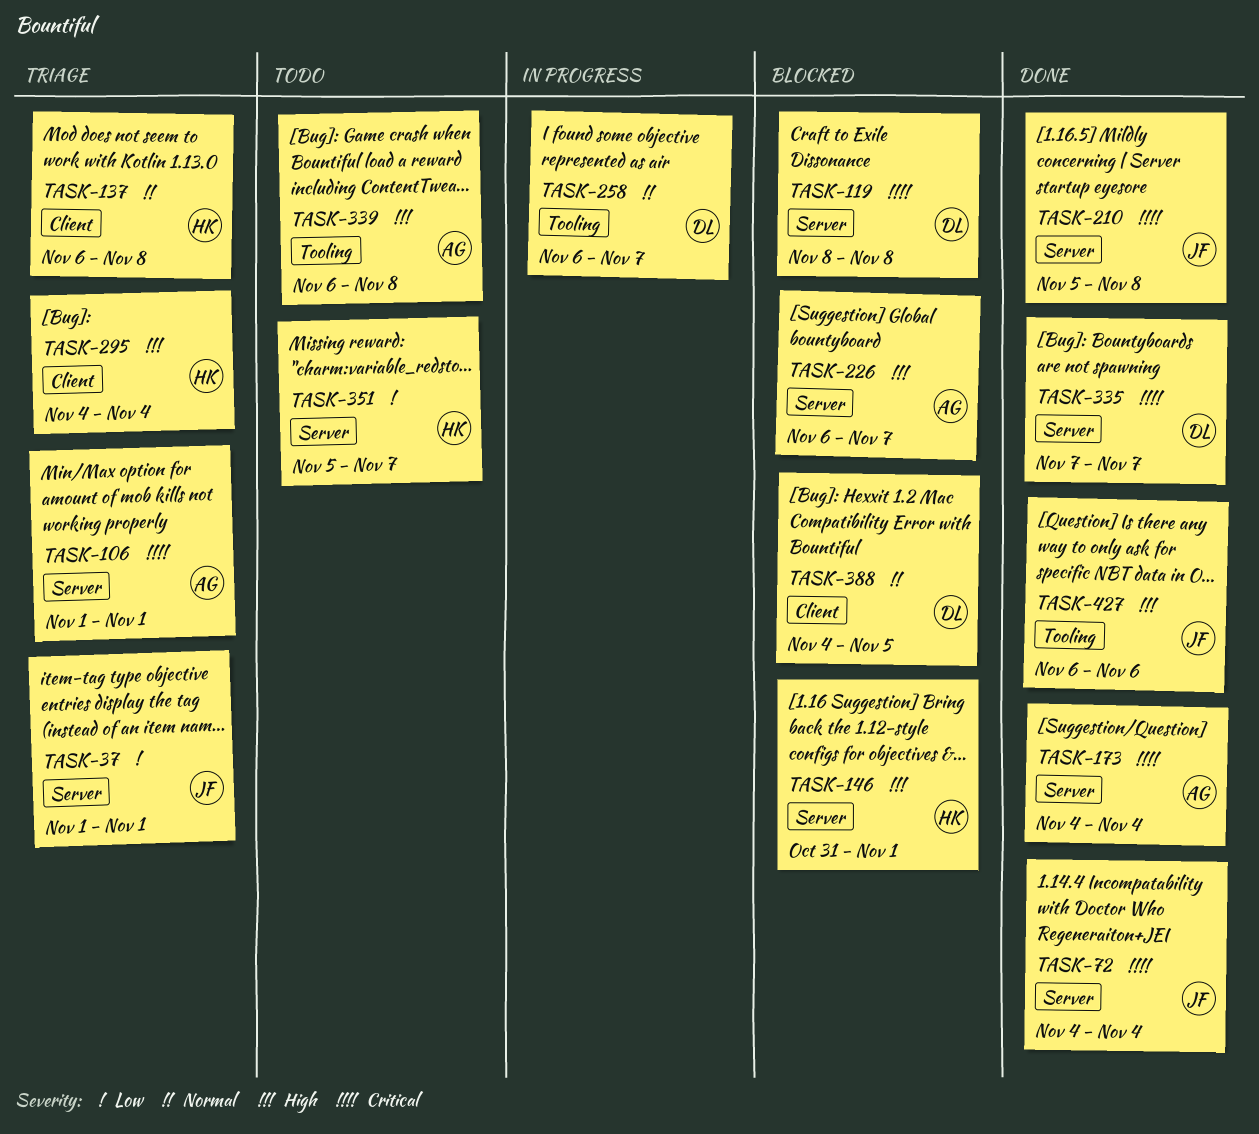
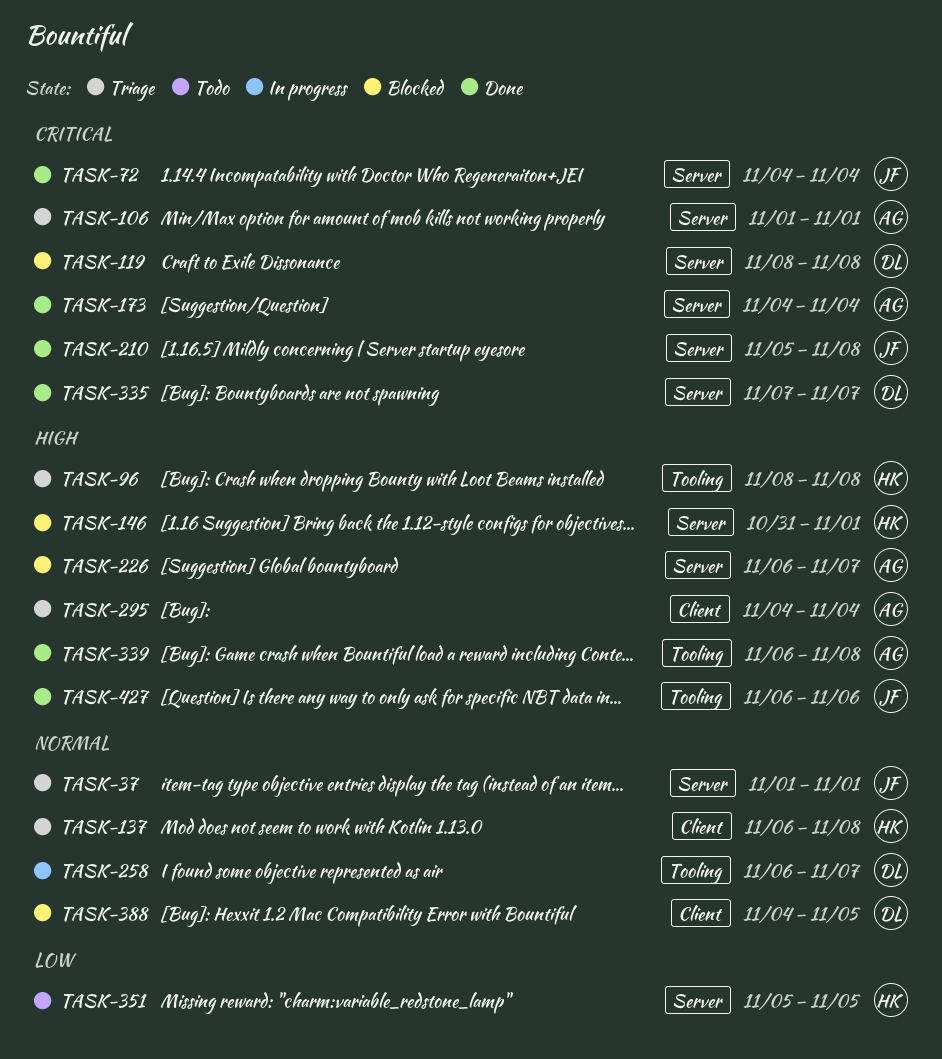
TASK-37, priority: Low -> Normal
TASK-96: none -> present
TASK-295, owner: HK -> AG
TASK-339, status: Todo -> Done
TASK-351, due: Nov 7 -> Nov 5

